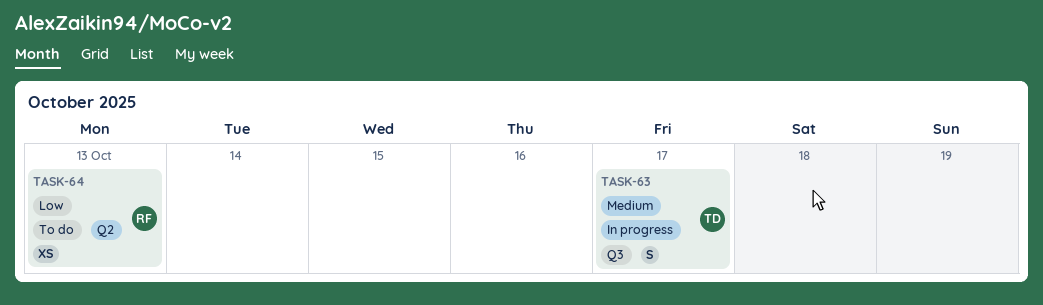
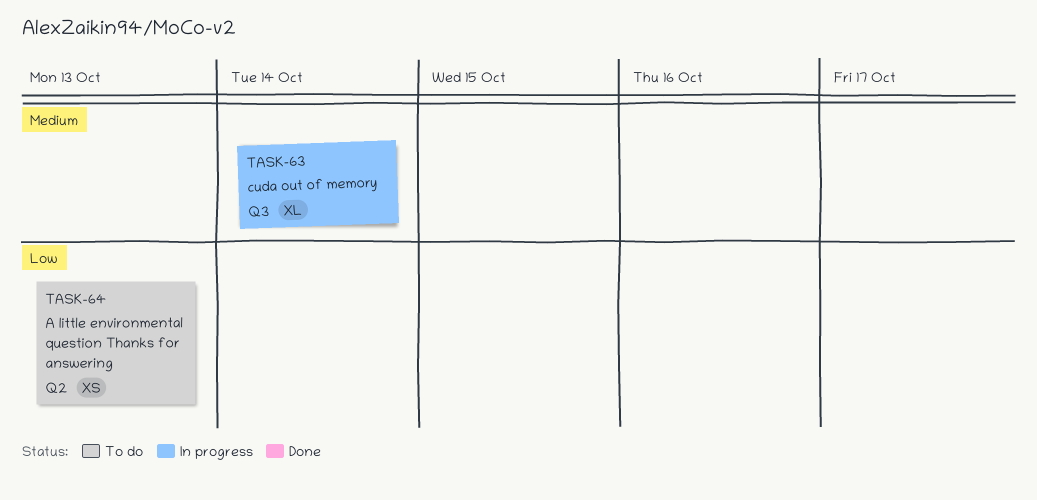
TASK-63, estimate: S -> XL
TASK-63, due: Oct 17 -> Oct 14

